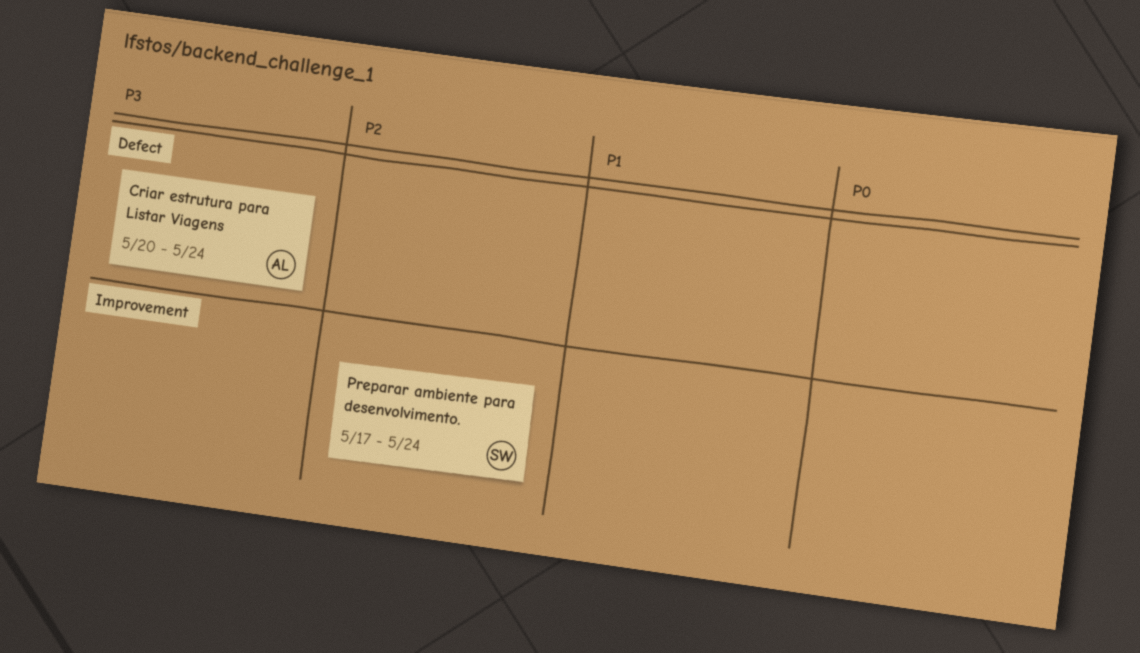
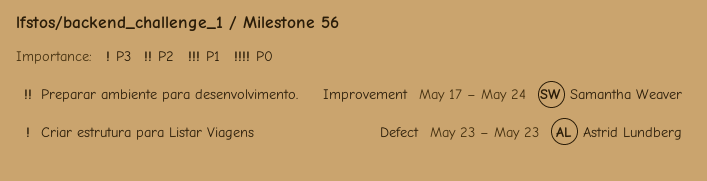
Criar estrutura para Listar Viagens, start: May 20 -> May 23
Criar estrutura para Listar Viagens, due: May 24 -> May 23

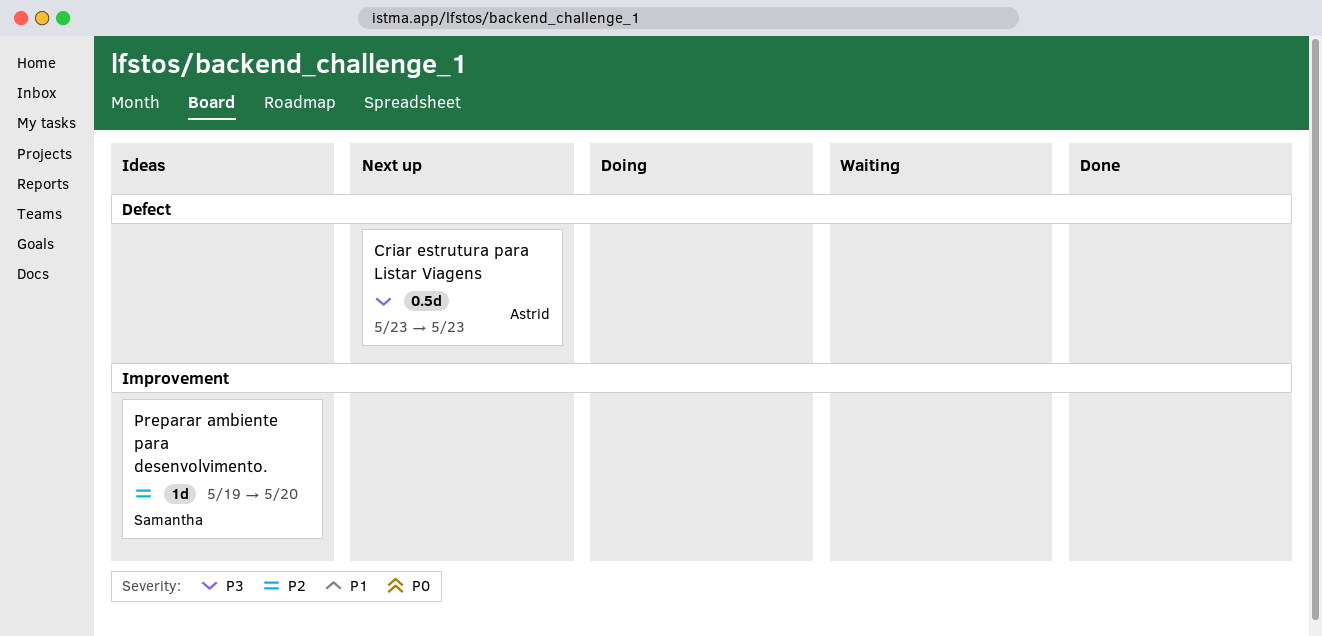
Preparar ambiente para desenvolvimento., start: May 17 -> May 19
Preparar ambiente para desenvolvimento., due: May 24 -> May 20

